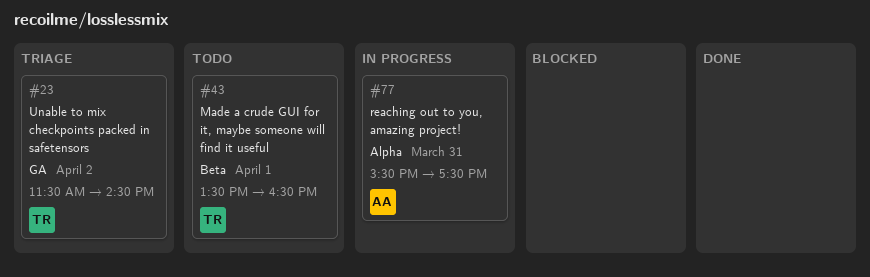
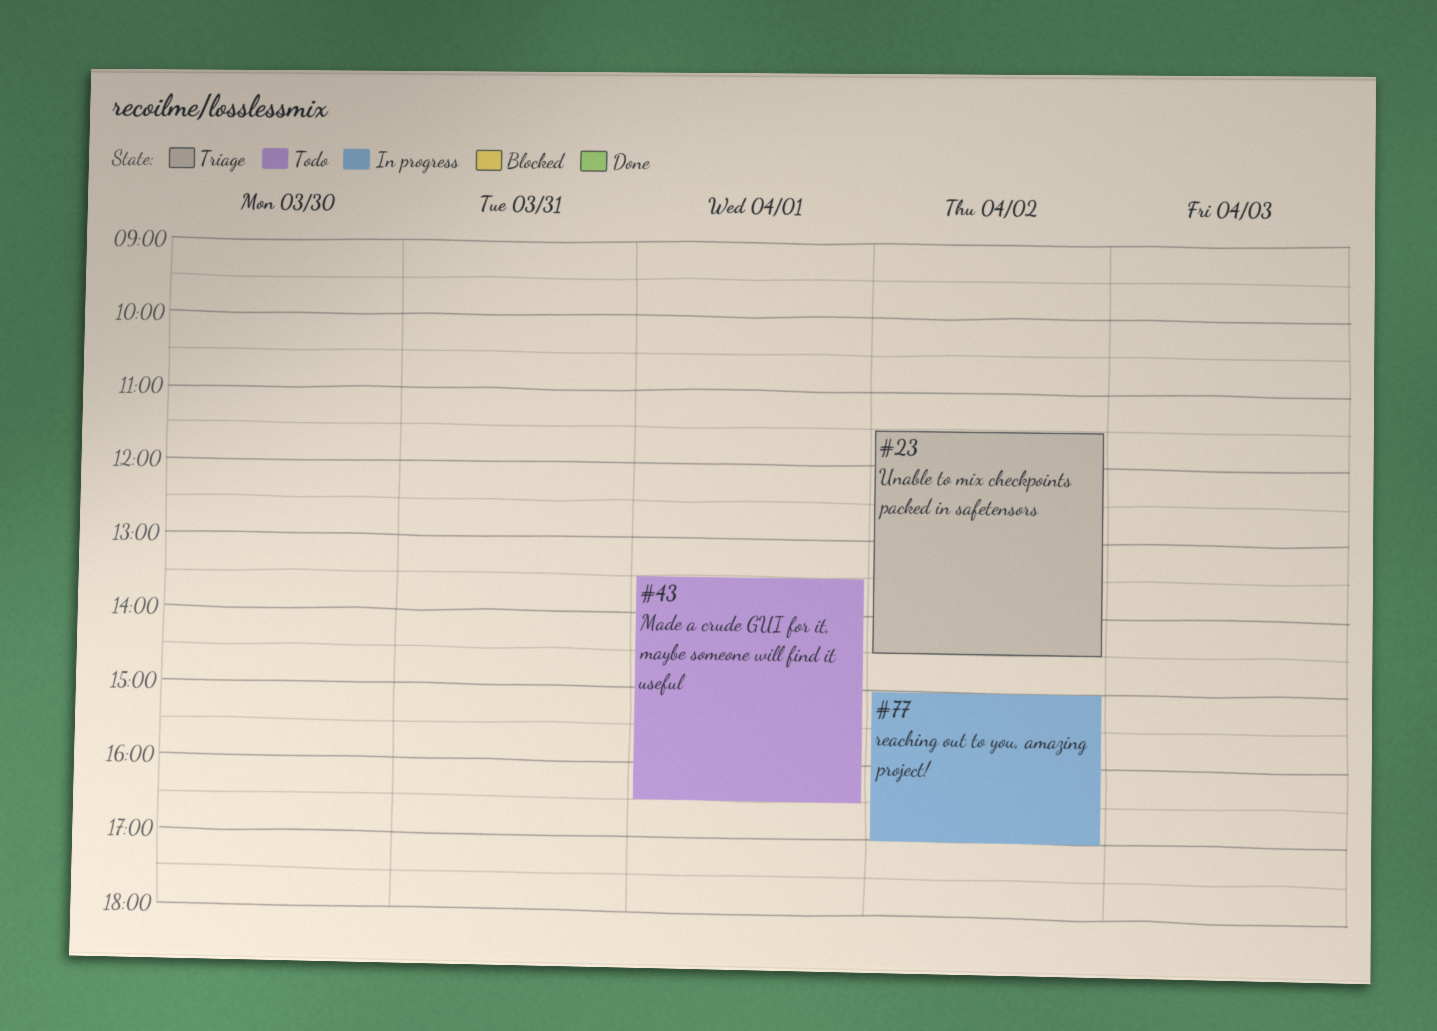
#77, day: Mar 31 -> Apr 2
#77, begins: 15:30 -> 15:00
#77, ends: 17:30 -> 17:00

